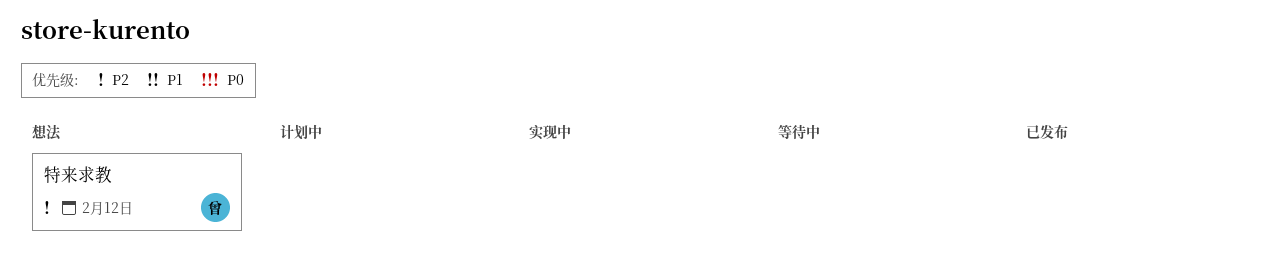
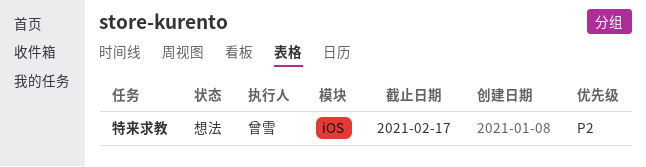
特来求教, due: Feb 12 -> Feb 17

